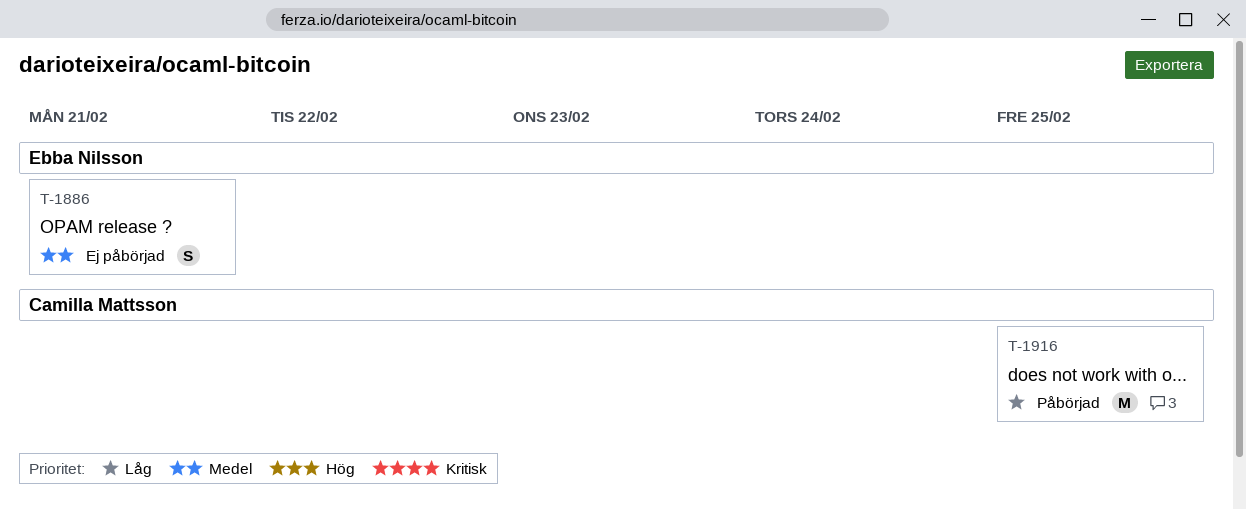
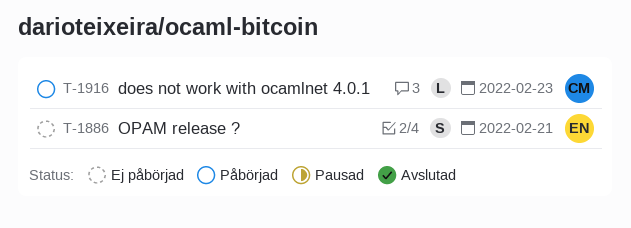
T-1916, estimate: M -> L
T-1916, due: Feb 25 -> Feb 23

